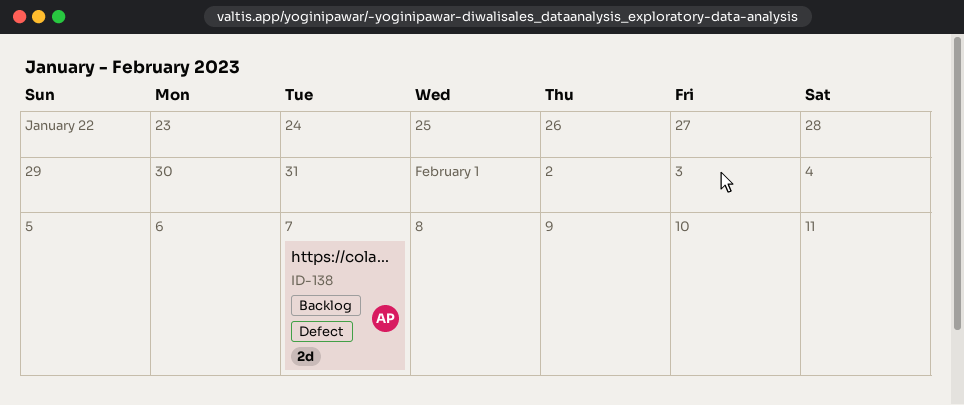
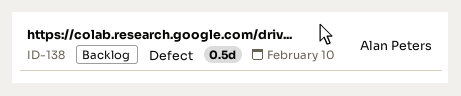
ID-138, estimate: 2d -> 0.5d
ID-138, due: Feb 7 -> Feb 10

